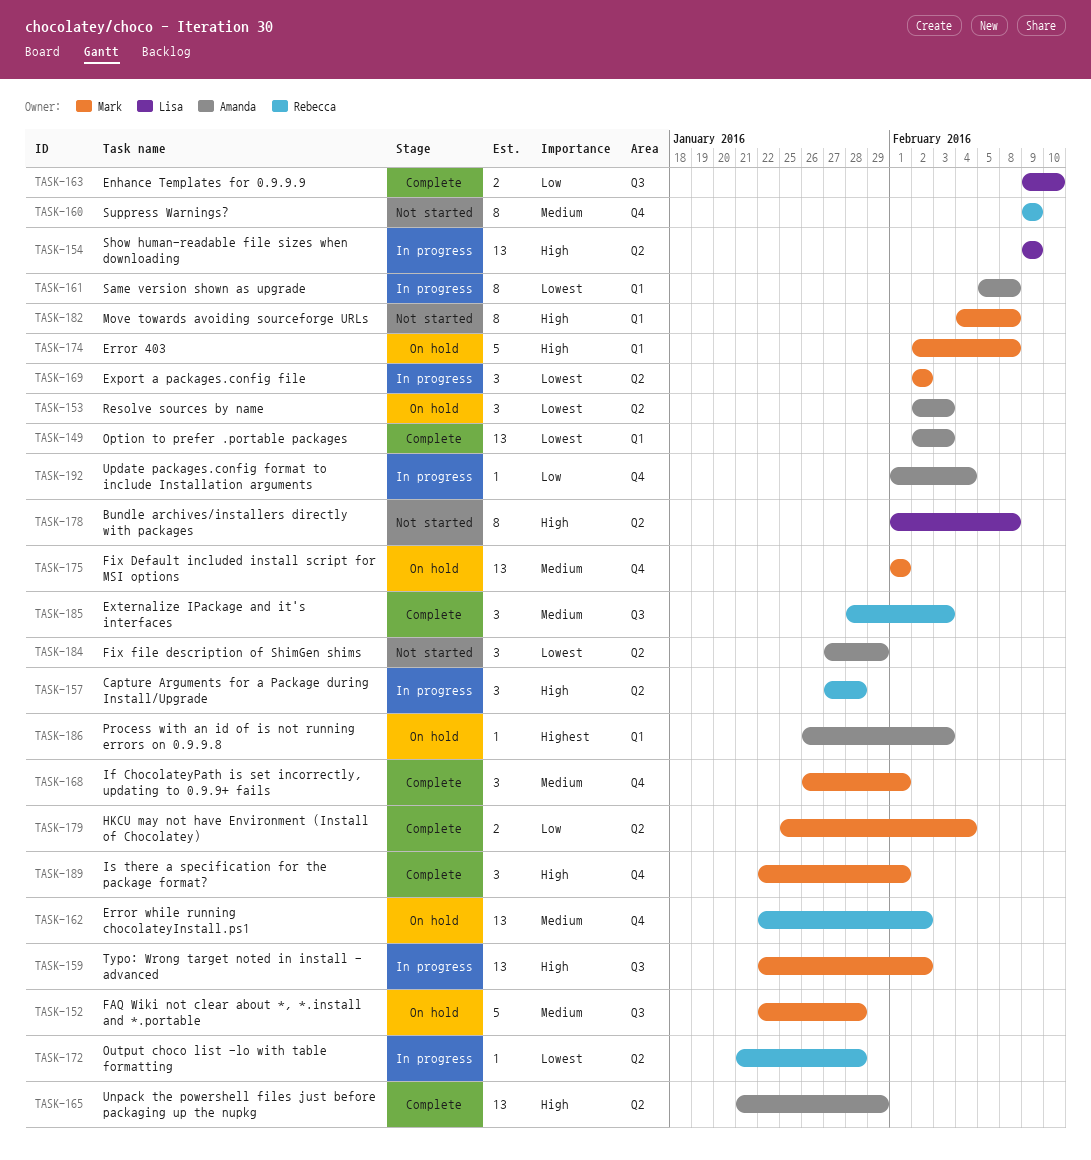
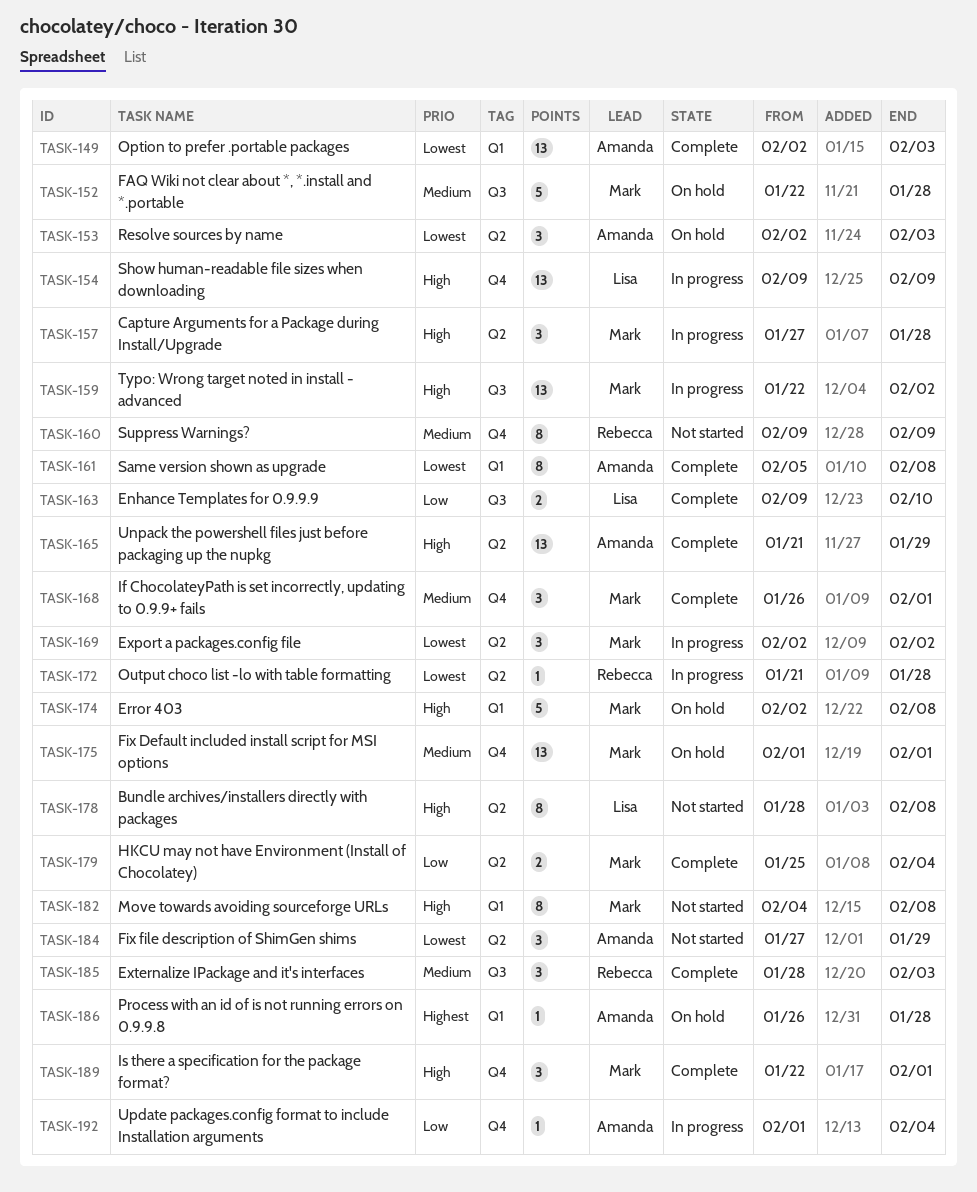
TASK-154, label: Q2 -> Q4
TASK-157, owner: Rebecca -> Mark
TASK-161, status: In progress -> Complete
TASK-162: present -> none
TASK-178, start: Feb 1 -> Jan 28
TASK-186, due: Feb 3 -> Jan 28

